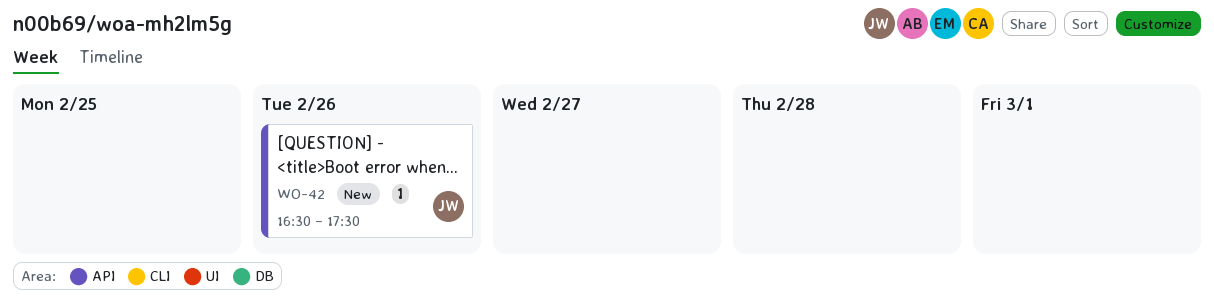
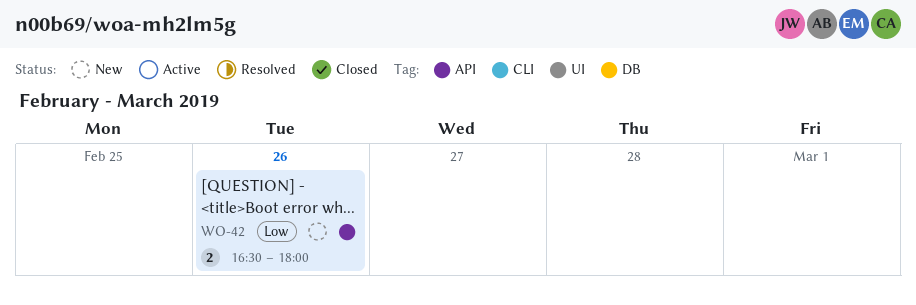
WO-42, estimate: 1 -> 2
WO-42, ends: 17:30 -> 18:00

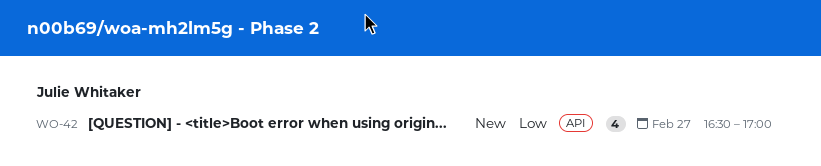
WO-42, estimate: 2 -> 4
WO-42, day: Feb 26 -> Feb 27
WO-42, ends: 18:00 -> 17:00

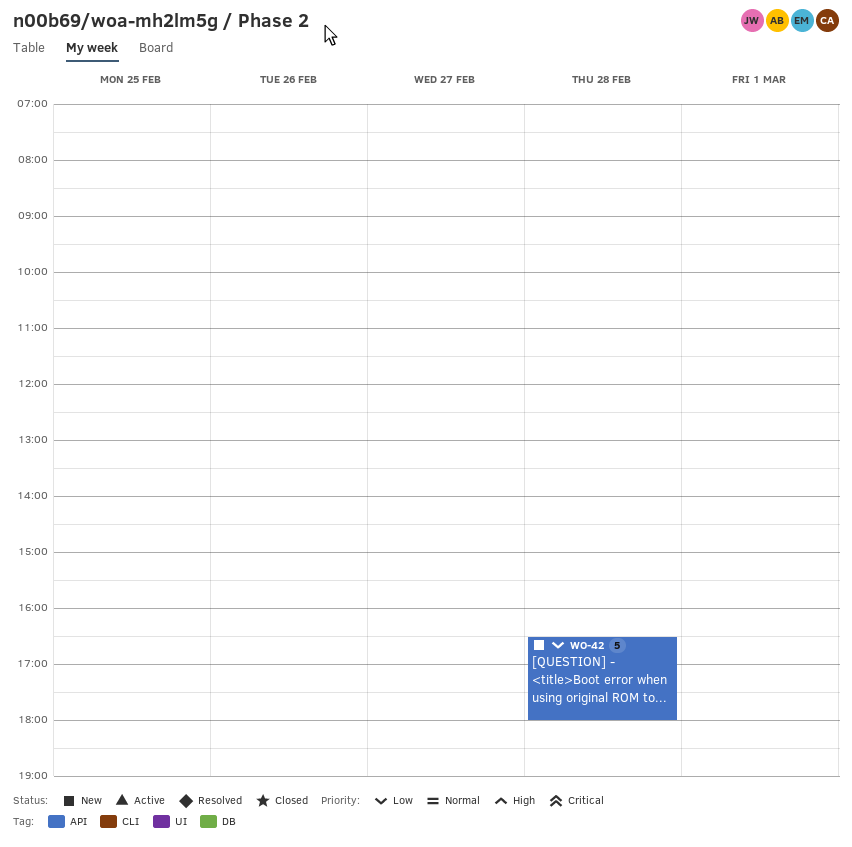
WO-42, estimate: 4 -> 5
WO-42, day: Feb 27 -> Feb 28
WO-42, ends: 17:00 -> 18:00

